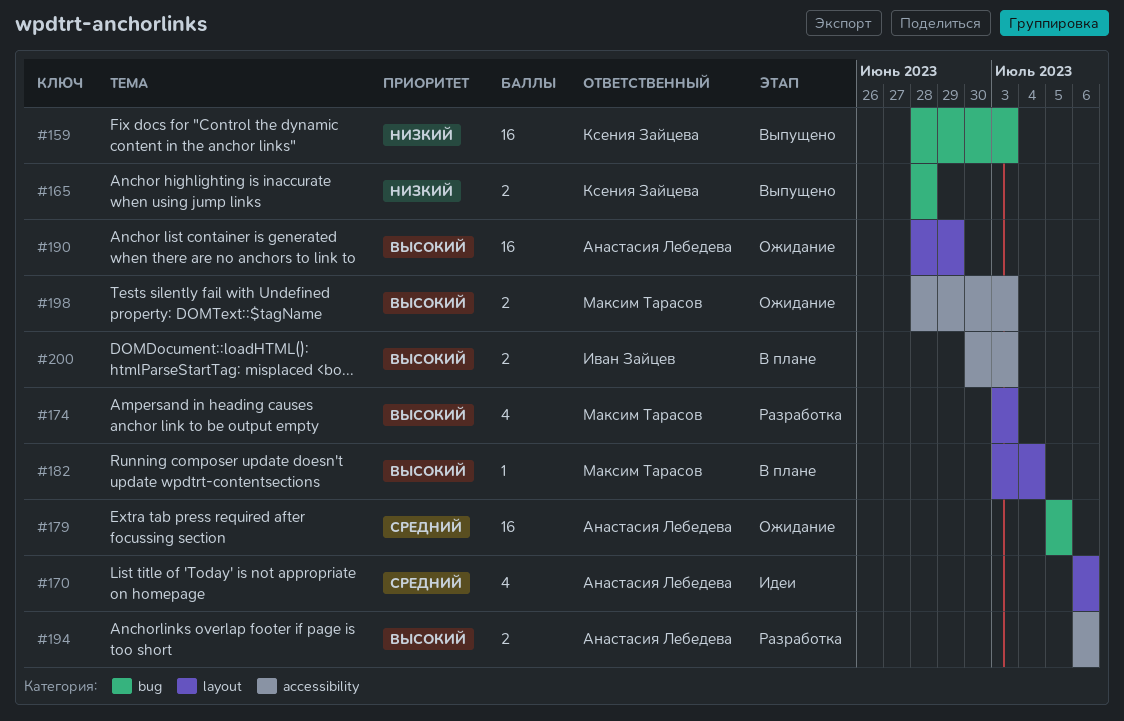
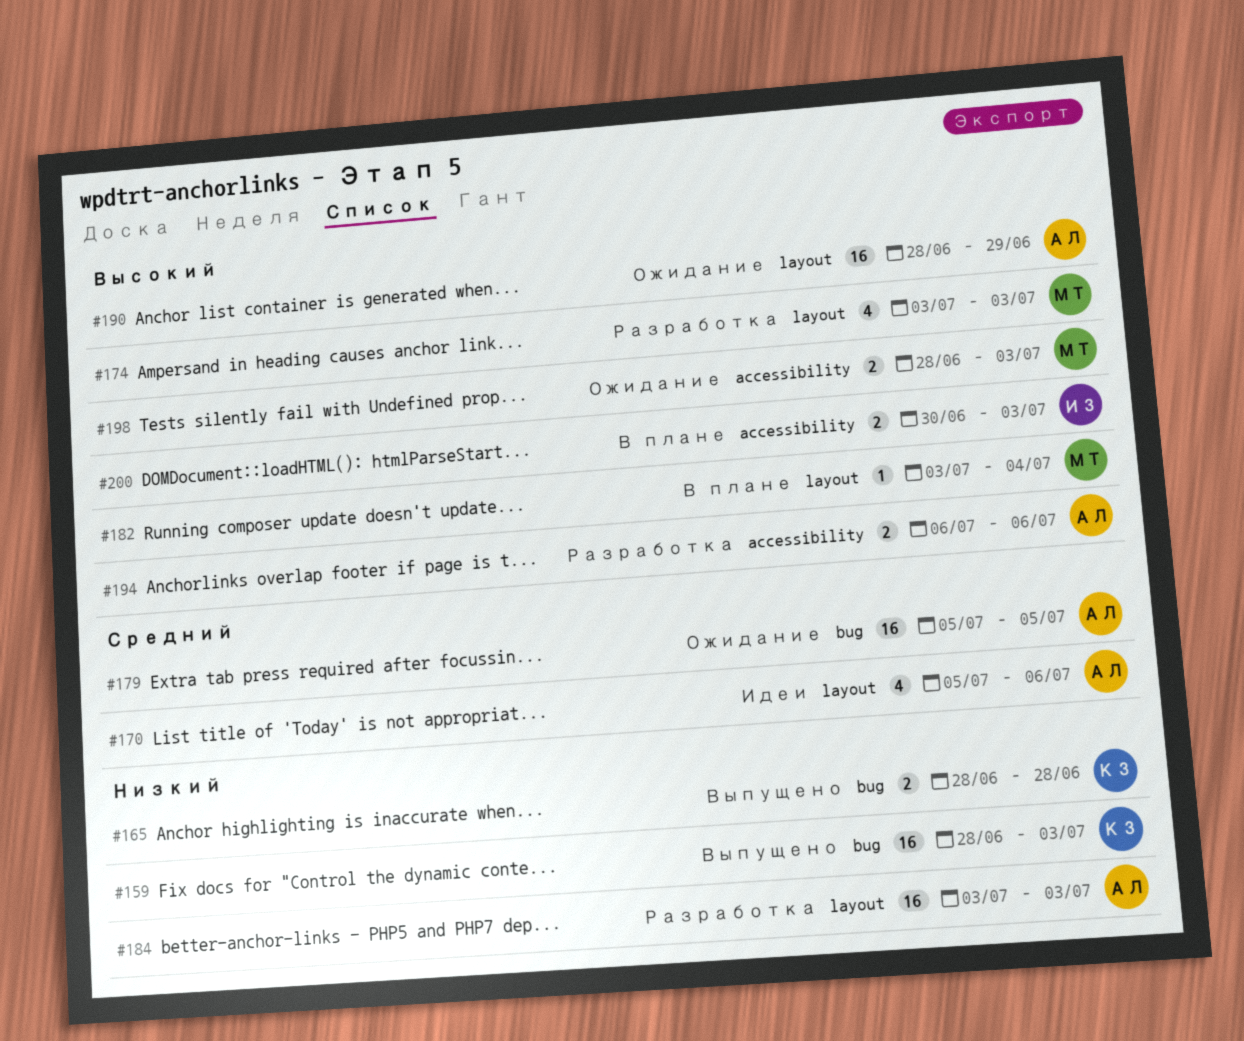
#170, start: Jul 6 -> Jul 5
#184: none -> present

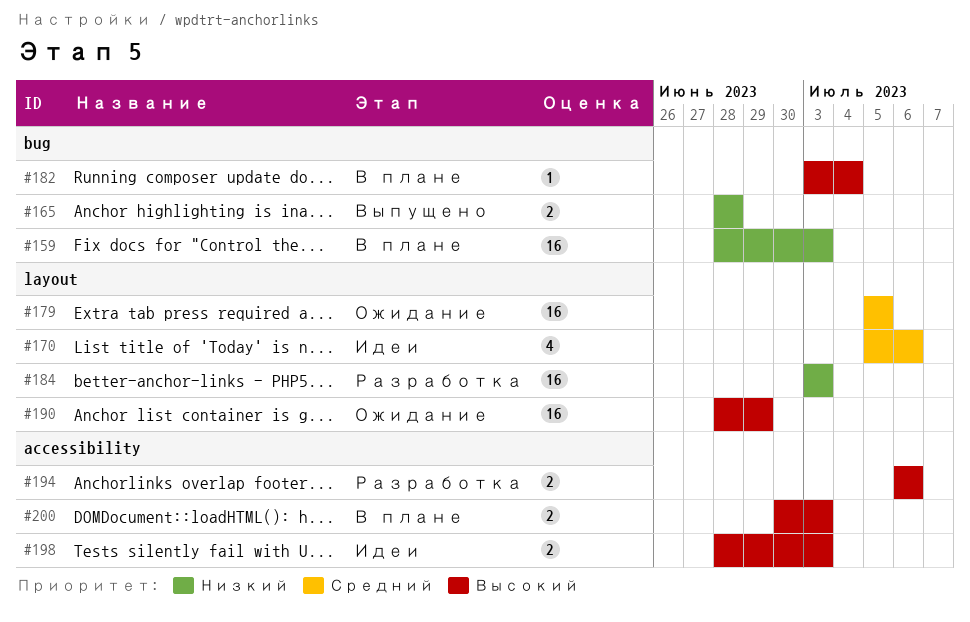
#159, status: Выпущено -> В плане
#174: present -> none
#179, label: bug -> layout
#182, label: layout -> bug
#198, status: Ожидание -> Идеи

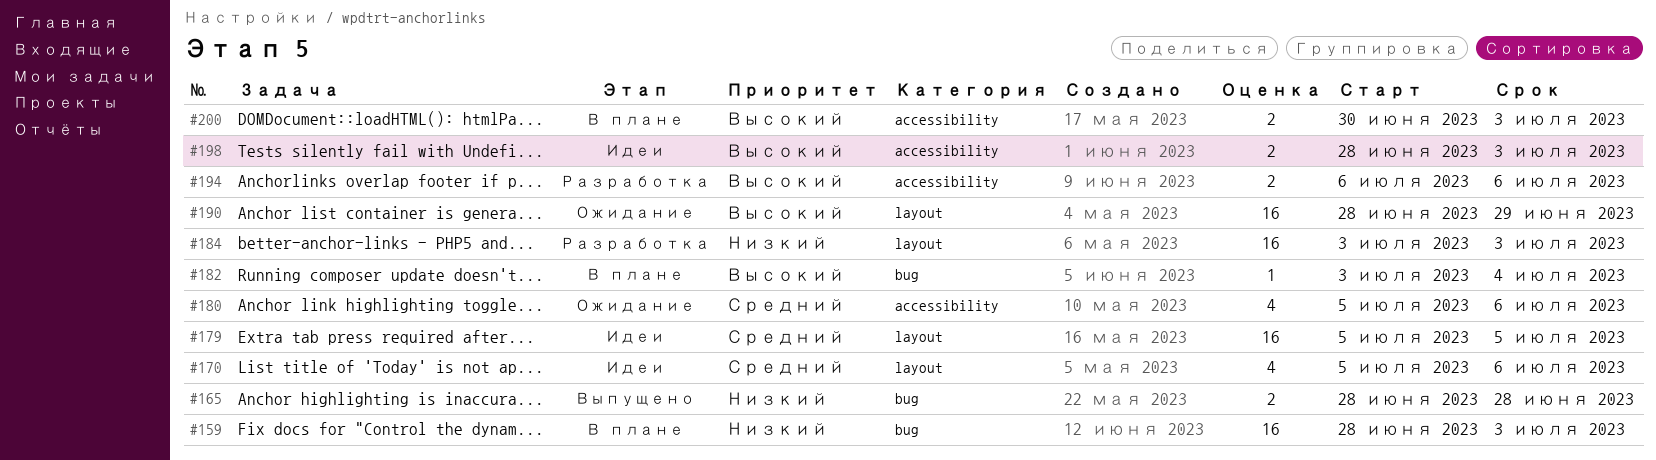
#179, status: Ожидание -> Идеи
#180: none -> present

